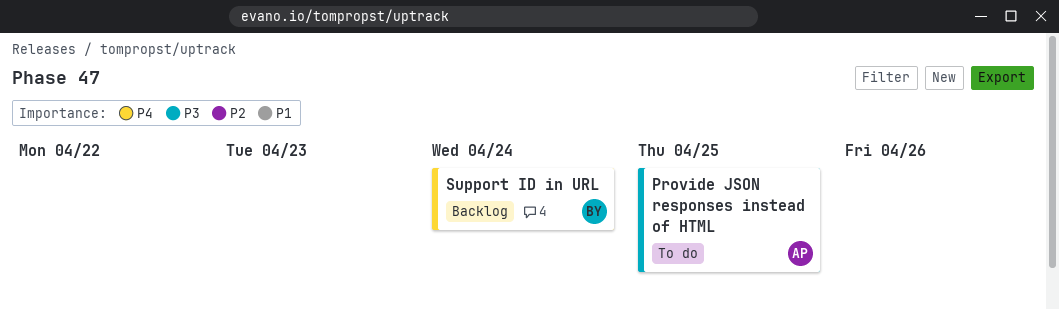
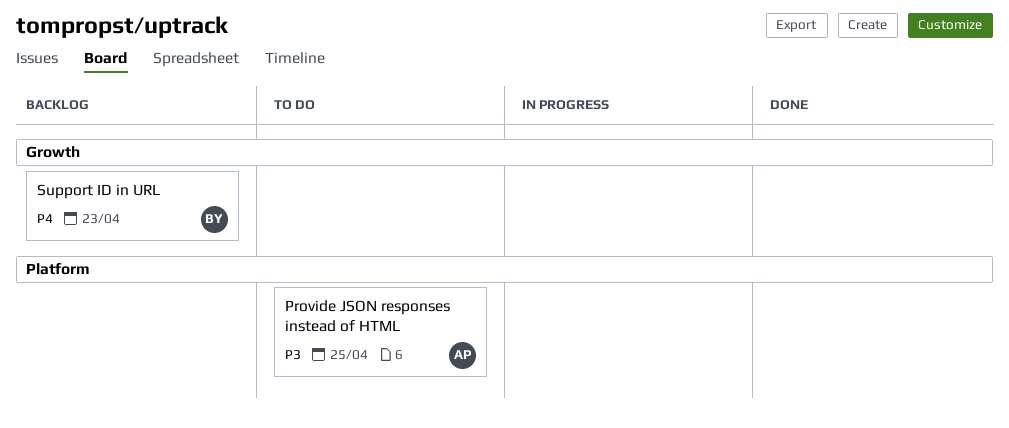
Support ID in URL, due: Apr 24 -> Apr 23

